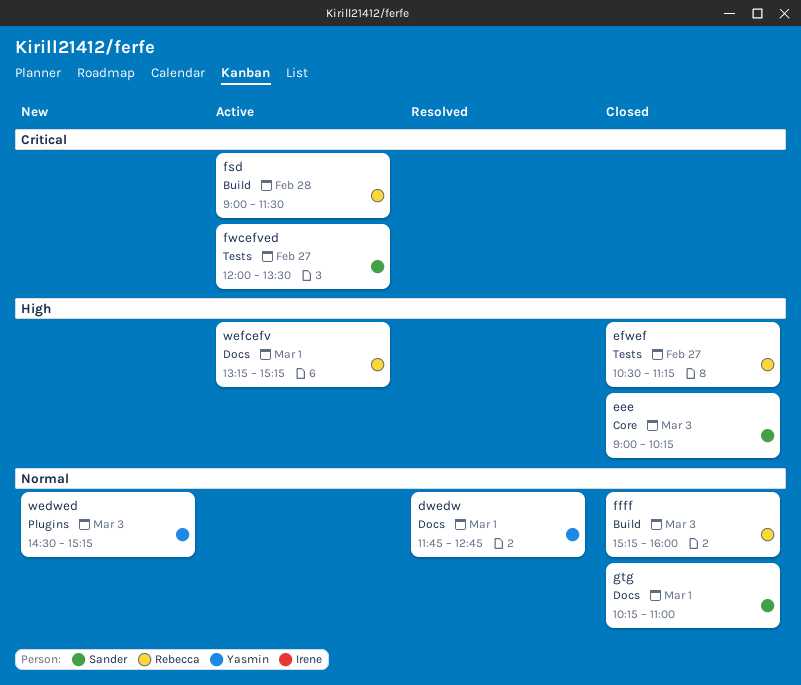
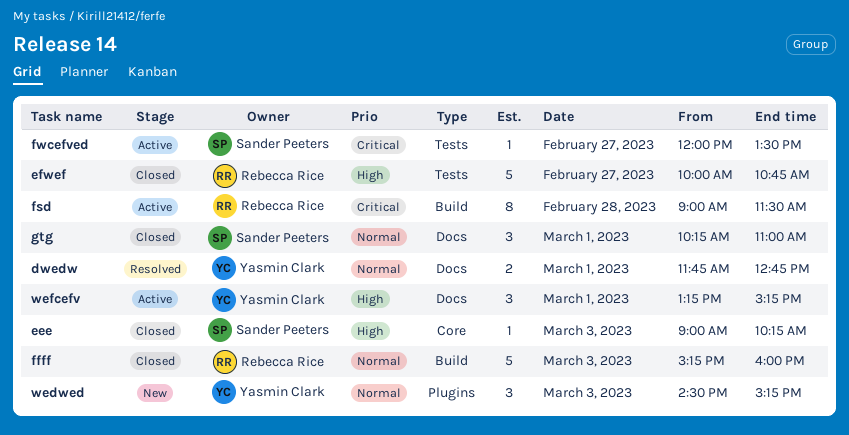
efwef, begins: 10:30 -> 10:00
efwef, ends: 11:15 -> 10:45
wefcefv, owner: Rebecca Rice -> Yasmin Clark

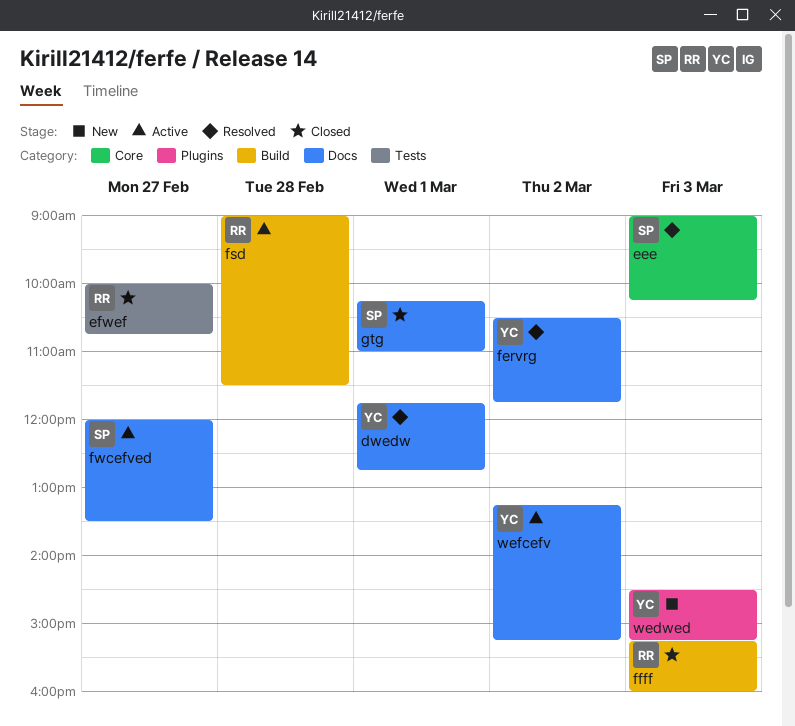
eee, status: Closed -> Resolved
fervrg: none -> present
fwcefved, label: Tests -> Docs
wefcefv, day: Mar 1 -> Mar 2

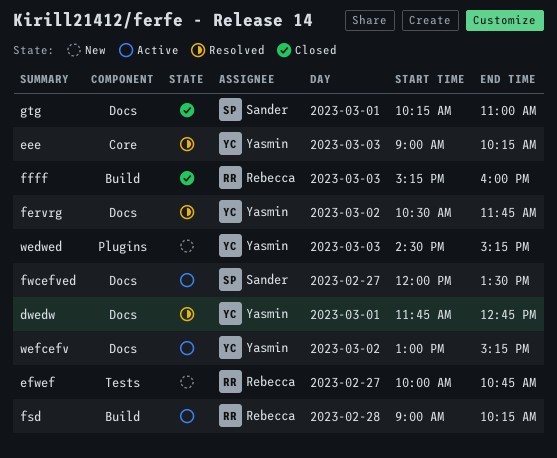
eee, owner: Sander -> Yasmin
efwef, status: Closed -> New
fsd, ends: 11:30 -> 10:15
wefcefv, begins: 13:15 -> 13:00

